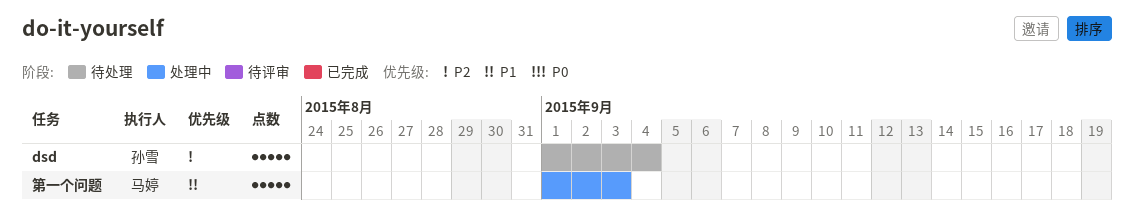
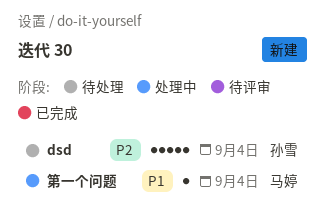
第一个问题, estimate: 5 -> 1
第一个问题, due: Sep 3 -> Sep 4

